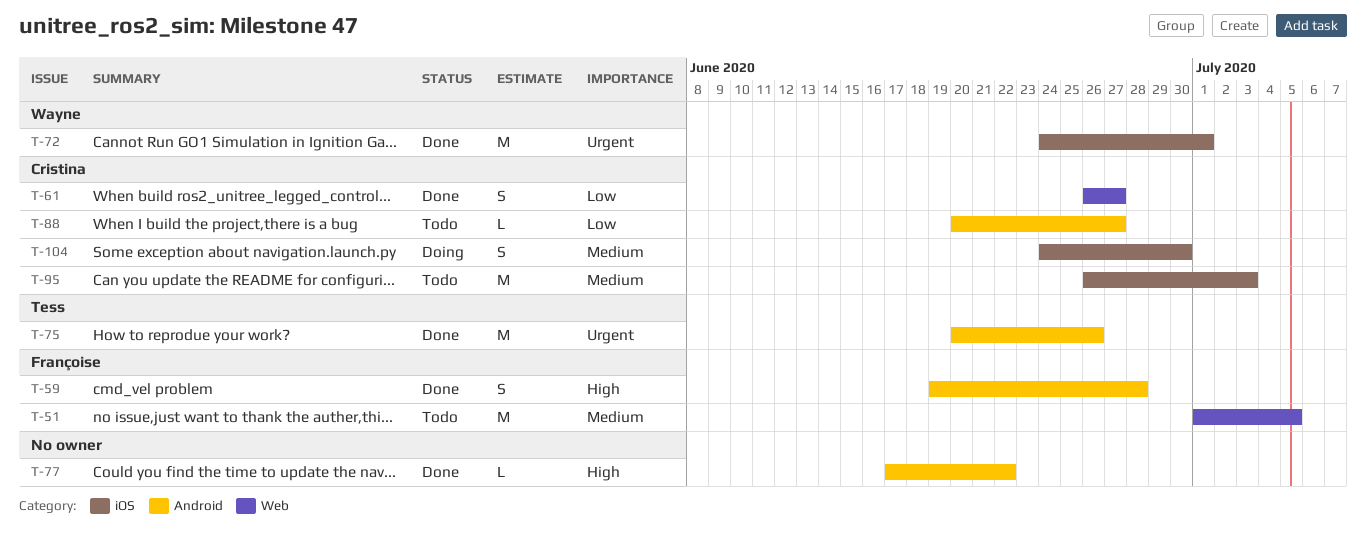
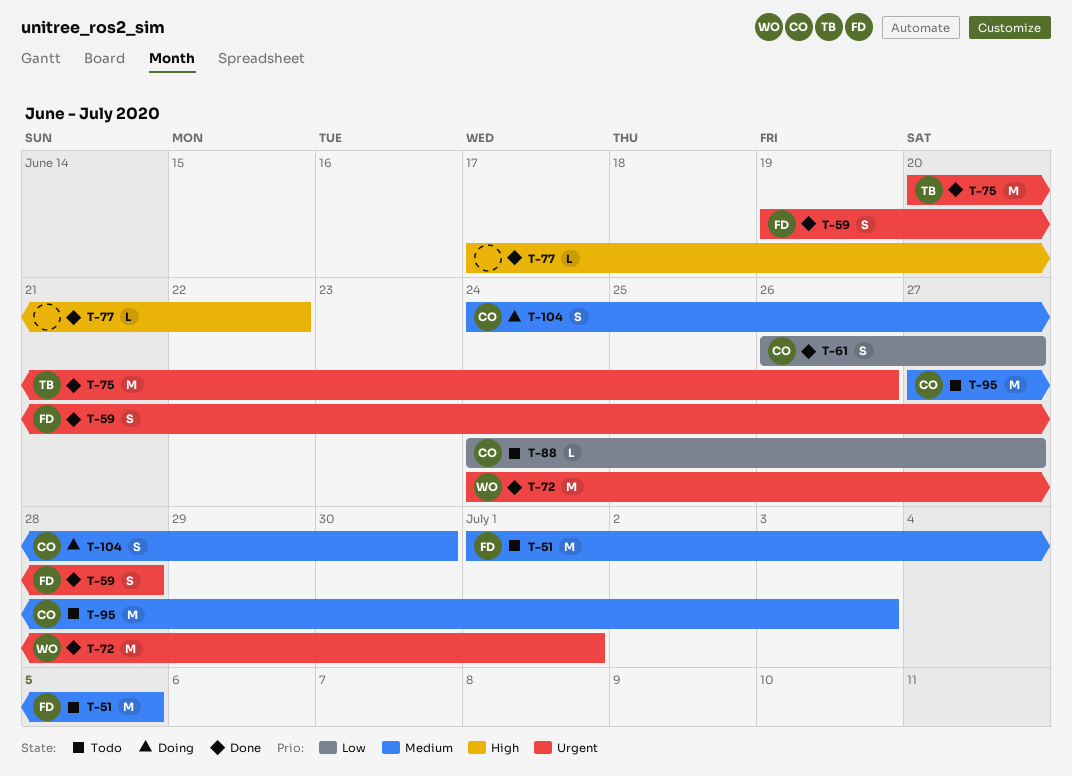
T-59, priority: High -> Urgent
T-88, start: Jun 20 -> Jun 24
T-95, start: Jun 26 -> Jun 27

